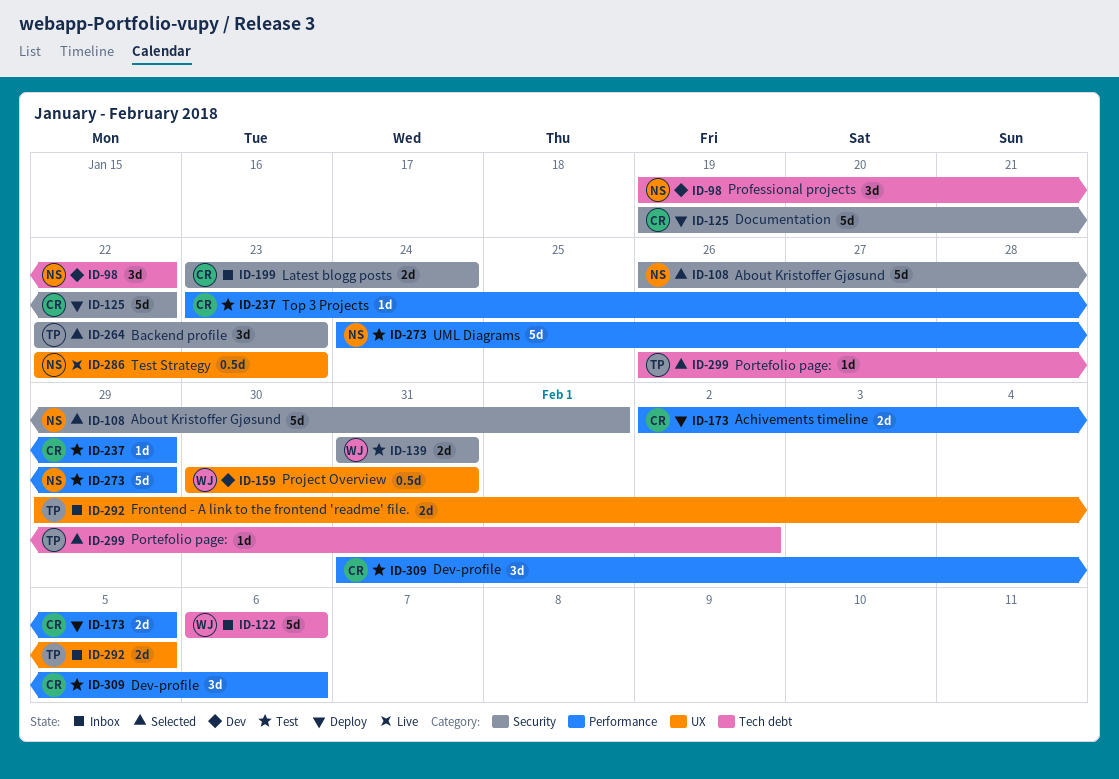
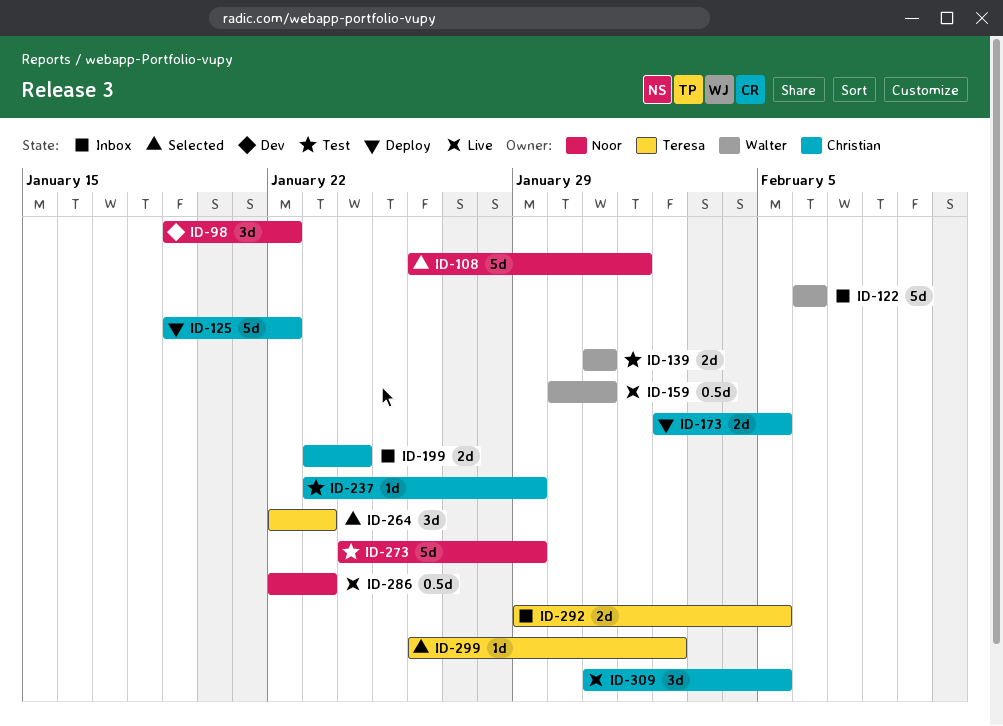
ID-159, status: Dev -> Live
ID-309, status: Test -> Live
ID-309, due: Feb 6 -> Feb 5

